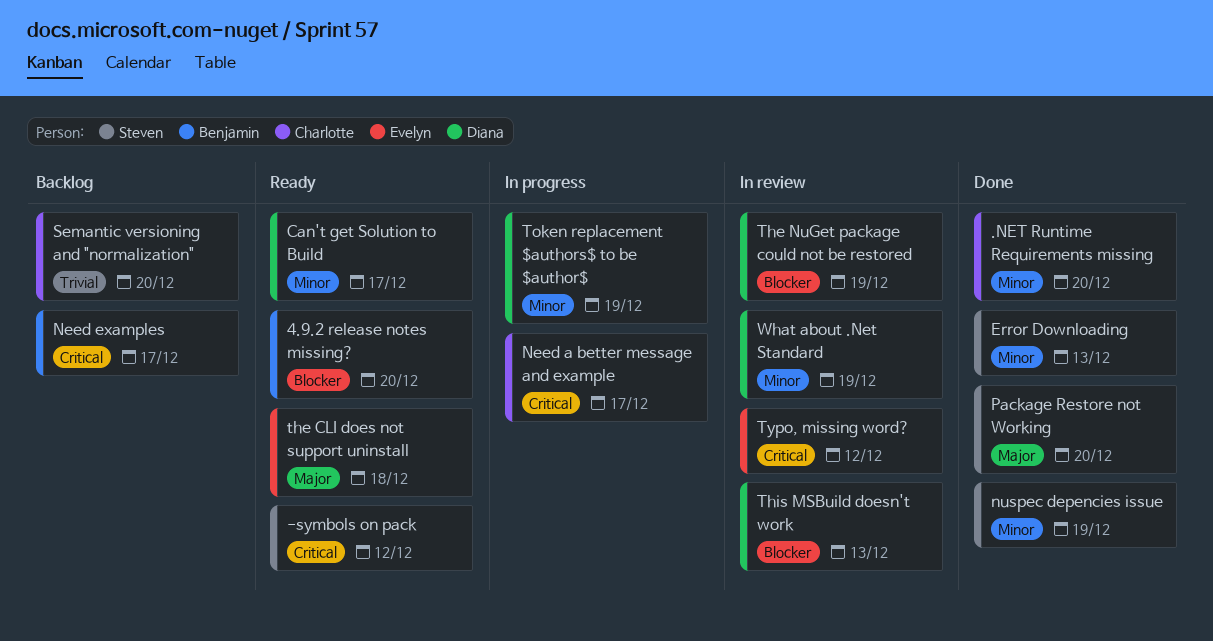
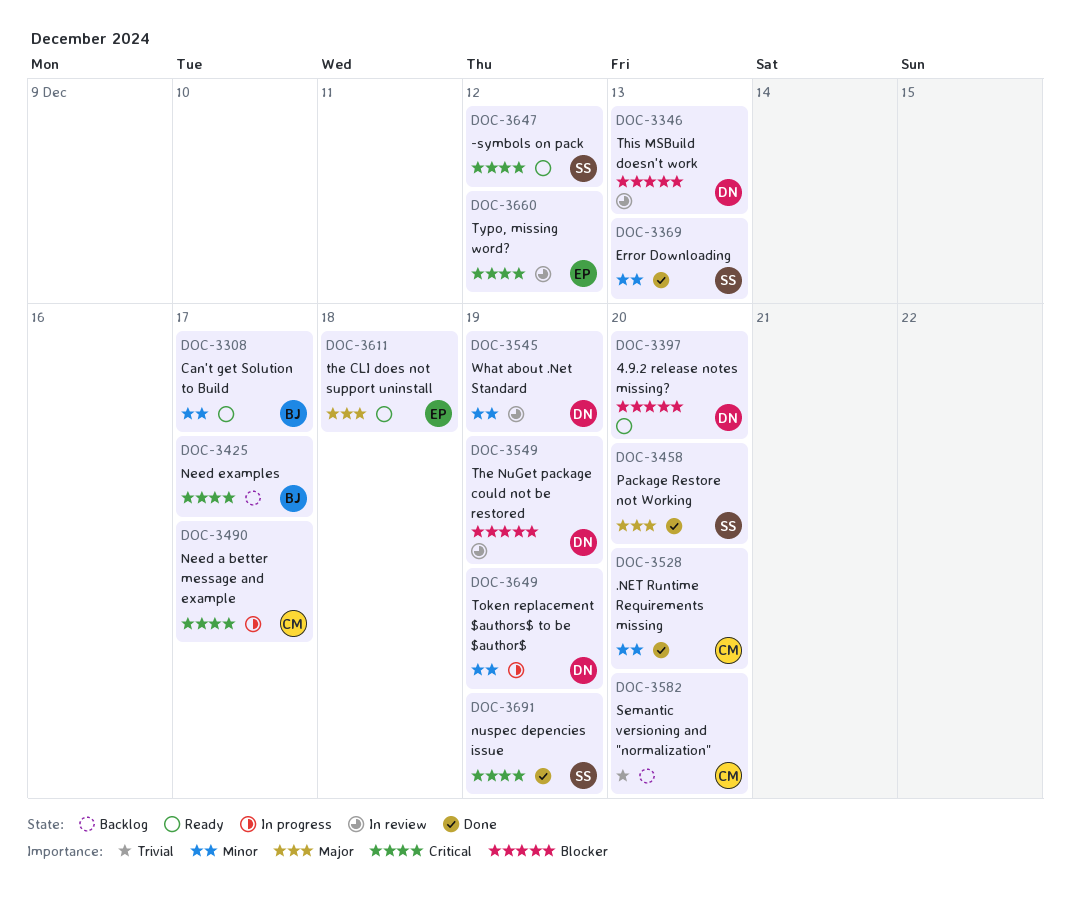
4.9.2 release notes missing?, owner: Benjamin -> Diana
Can't get Solution to Build, owner: Diana -> Benjamin
nuspec depencies issue, priority: Minor -> Critical

